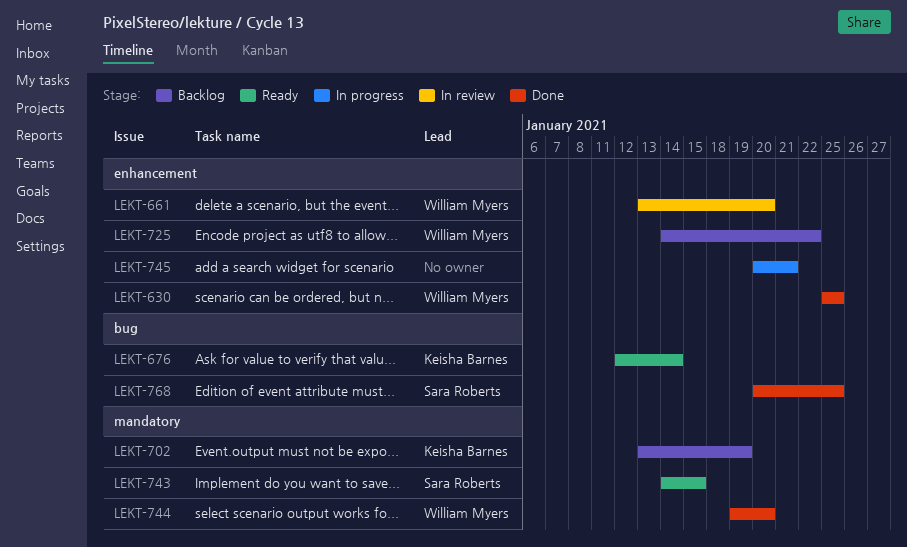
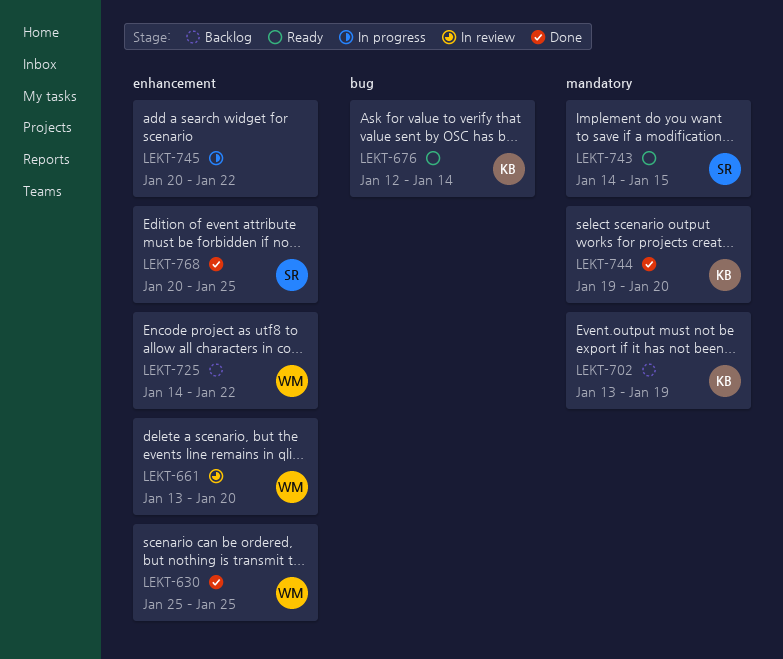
LEKT-744, owner: William Myers -> Keisha Barnes
LEKT-745, due: Jan 21 -> Jan 22
LEKT-768, label: bug -> enhancement

